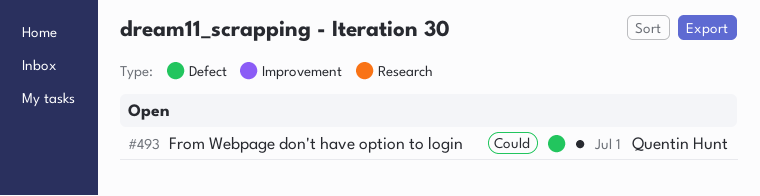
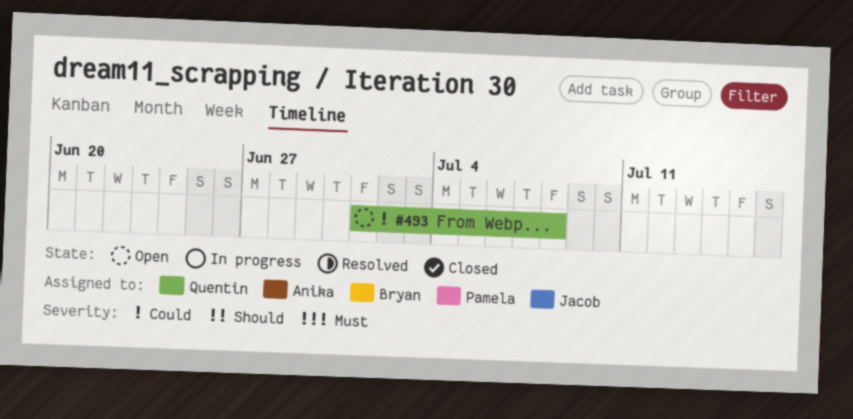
#493, due: Jul 1 -> Jul 8

